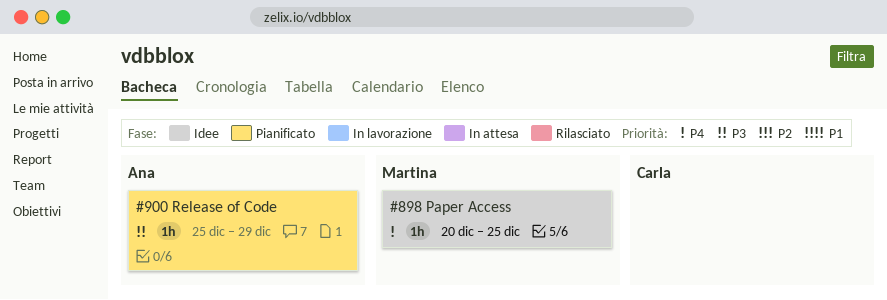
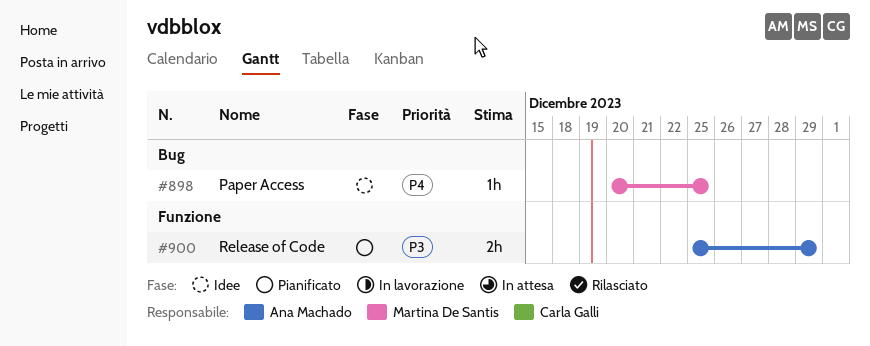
#900, estimate: 1h -> 2h

